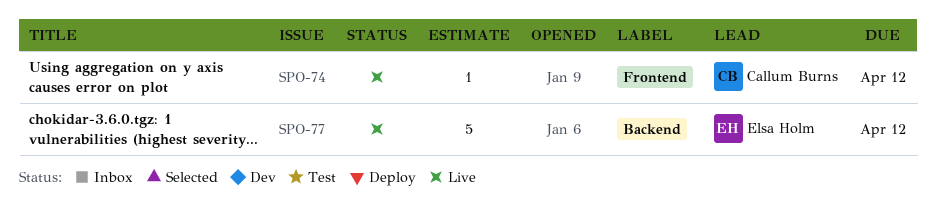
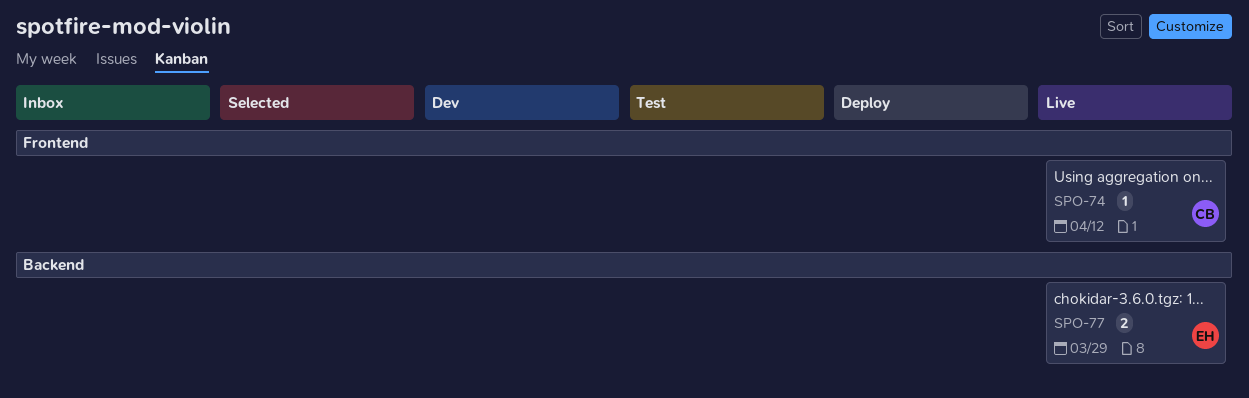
SPO-77, estimate: 5 -> 2
SPO-77, due: Apr 12 -> Mar 29

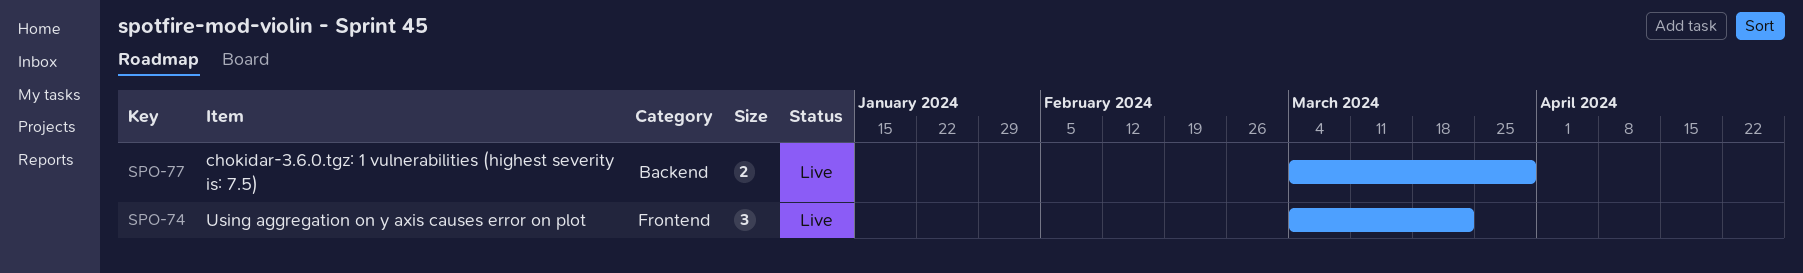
SPO-74, estimate: 1 -> 3
SPO-74, due: Apr 12 -> Mar 22

